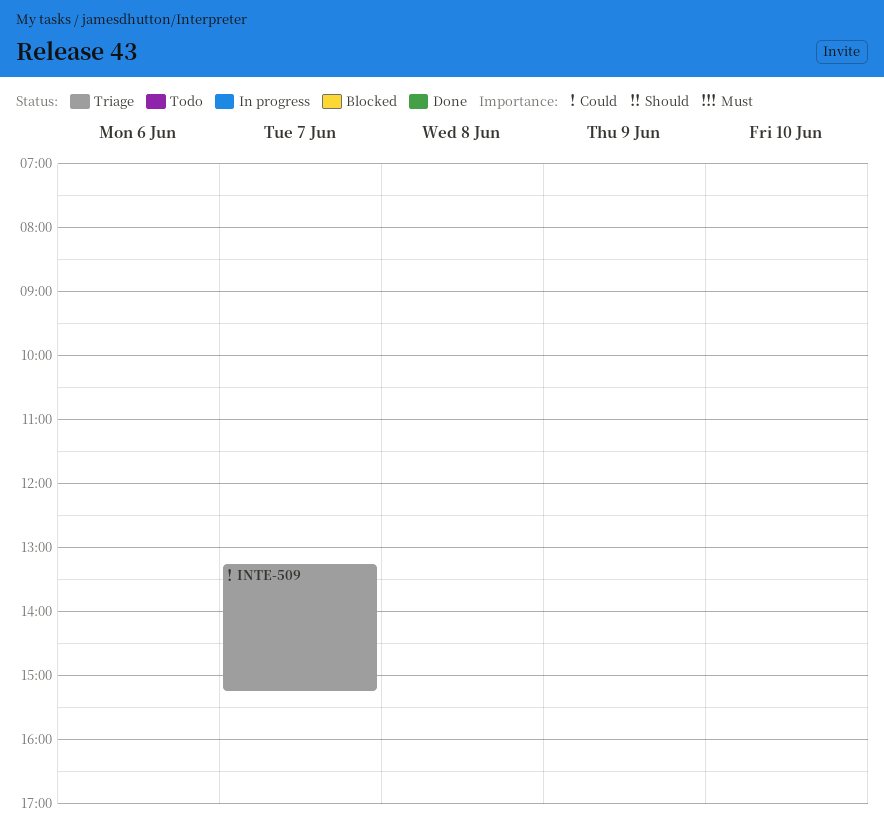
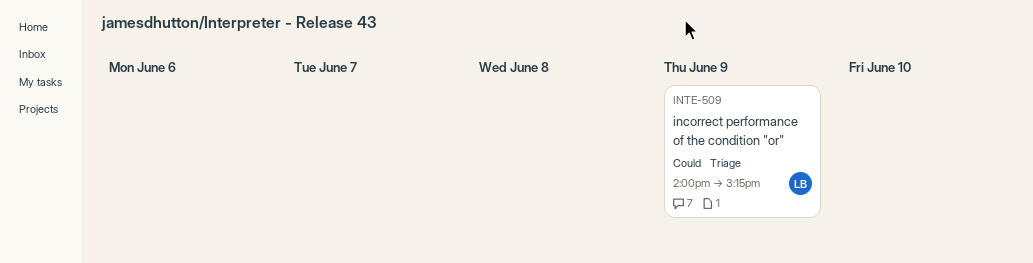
INTE-509, day: Jun 7 -> Jun 9
INTE-509, begins: 13:15 -> 14:00

